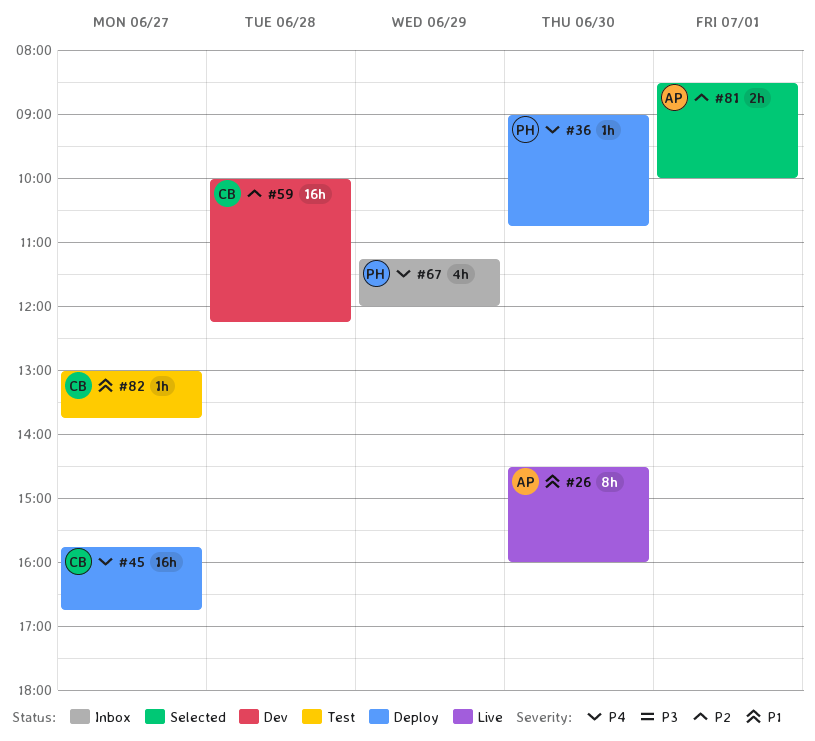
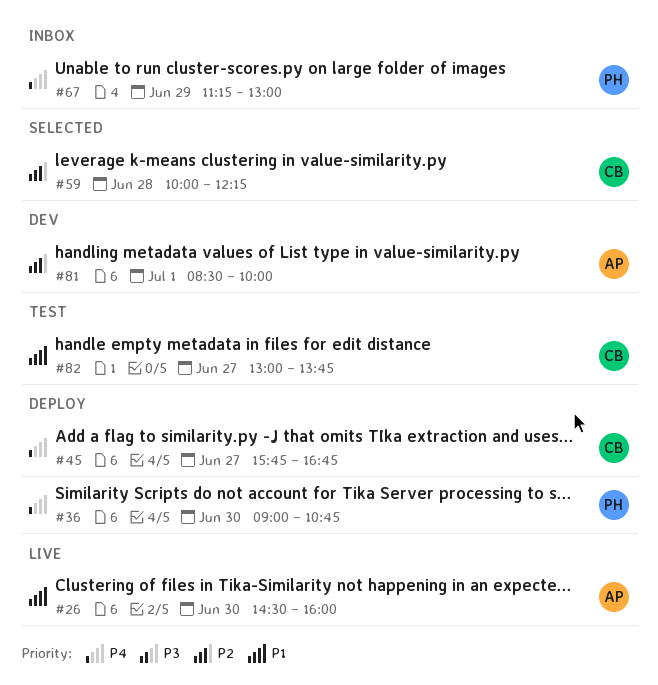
#59, status: Dev -> Selected
#67, ends: 12:00 -> 13:00
#81, status: Selected -> Dev

